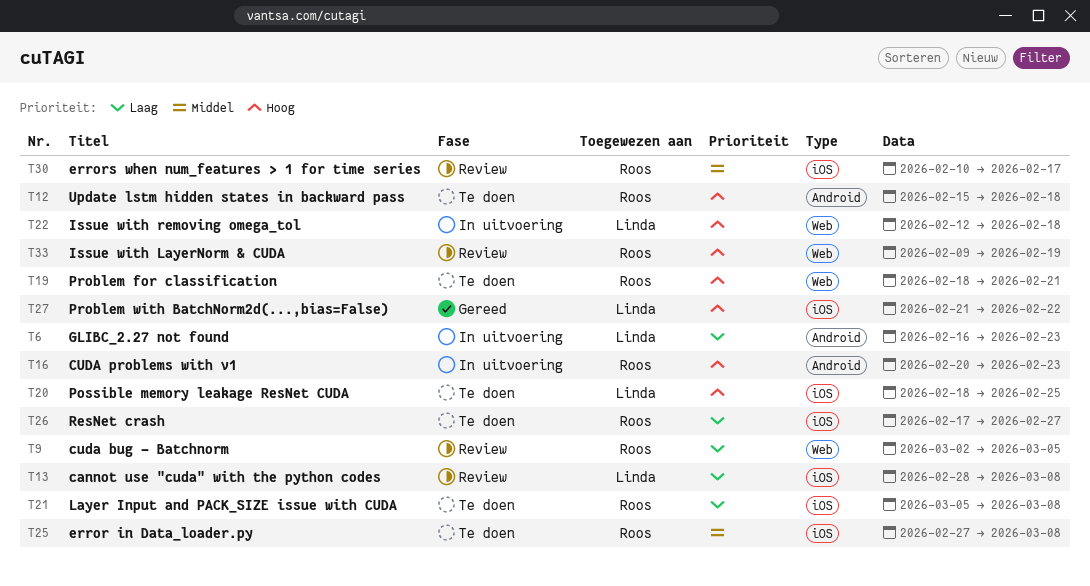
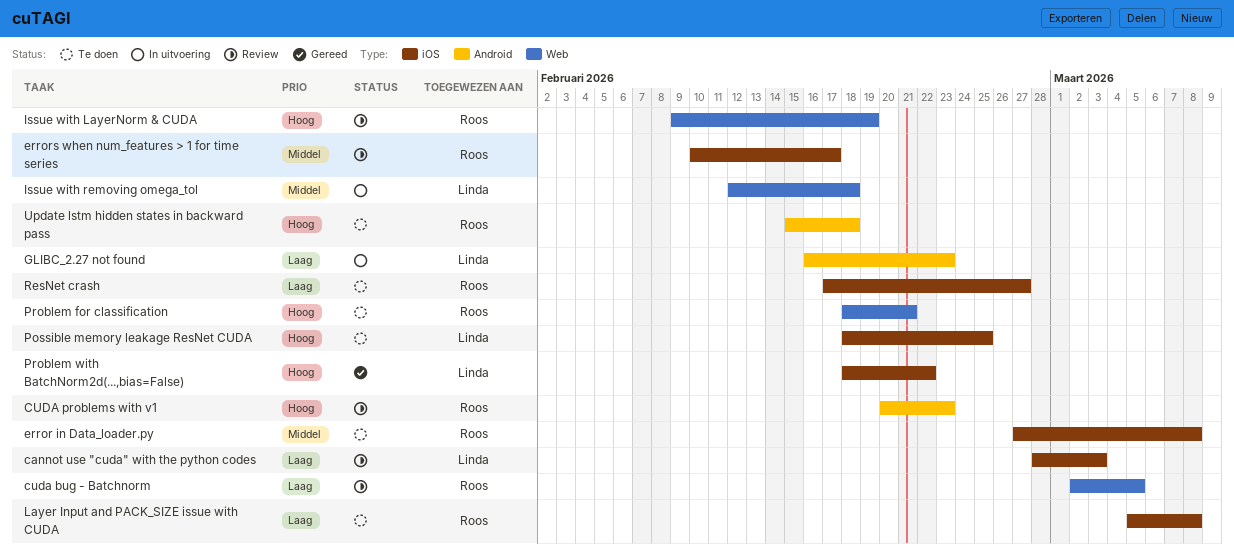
cannot use "cuda" with the python codes, due: Mar 8 -> Mar 3
CUDA problems with v1, status: In uitvoering -> Review
Issue with removing omega_tol, priority: Hoog -> Middel
Problem with BatchNorm2d(...,bias=False), start: Feb 21 -> Feb 18

